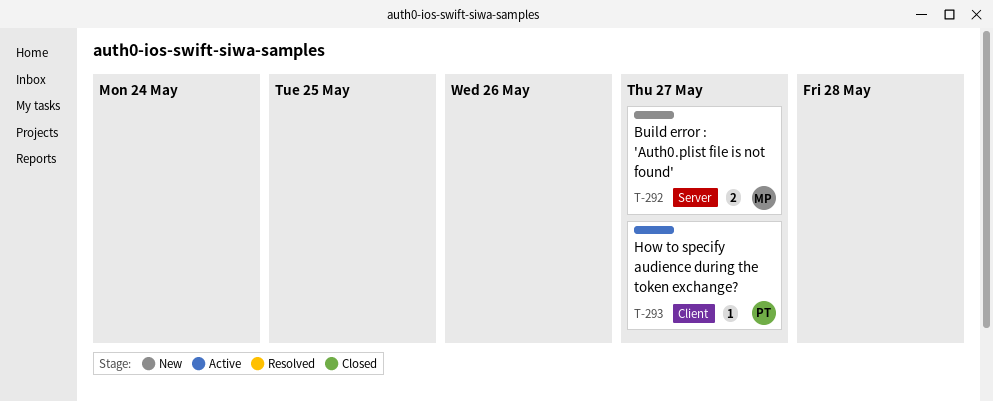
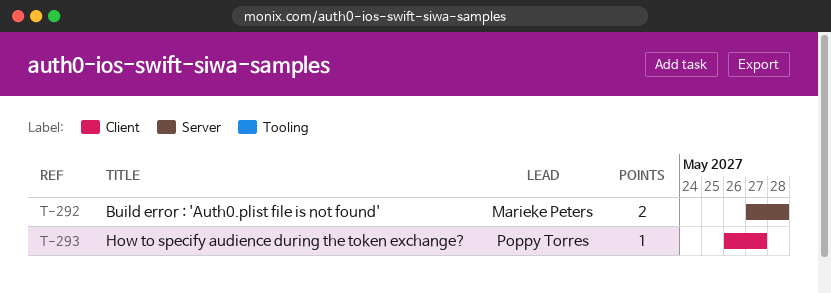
T-292, due: May 27 -> May 28

